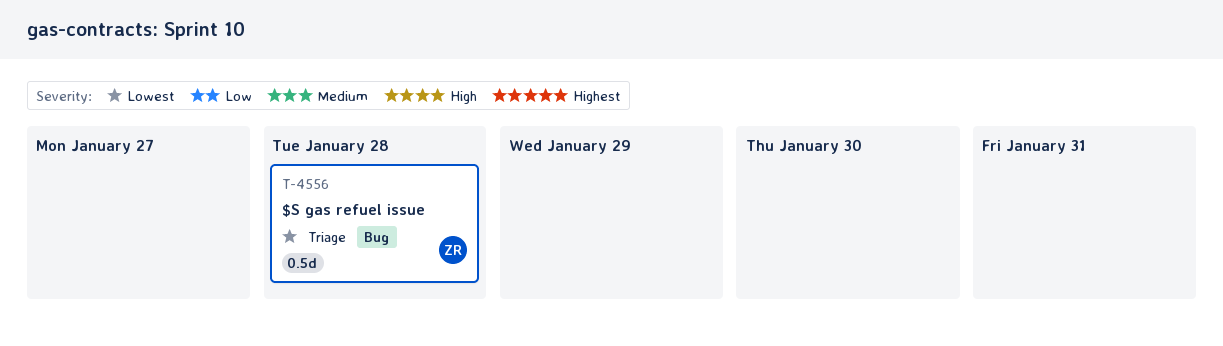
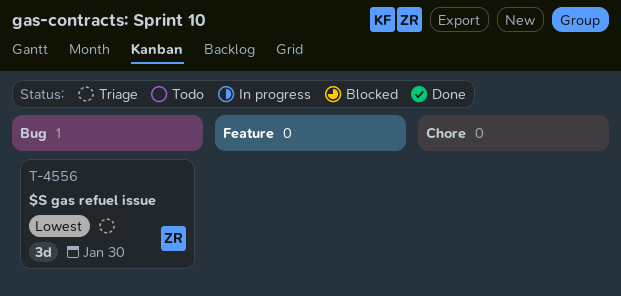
T-4556, estimate: 0.5d -> 3d
T-4556, due: Jan 28 -> Jan 30

